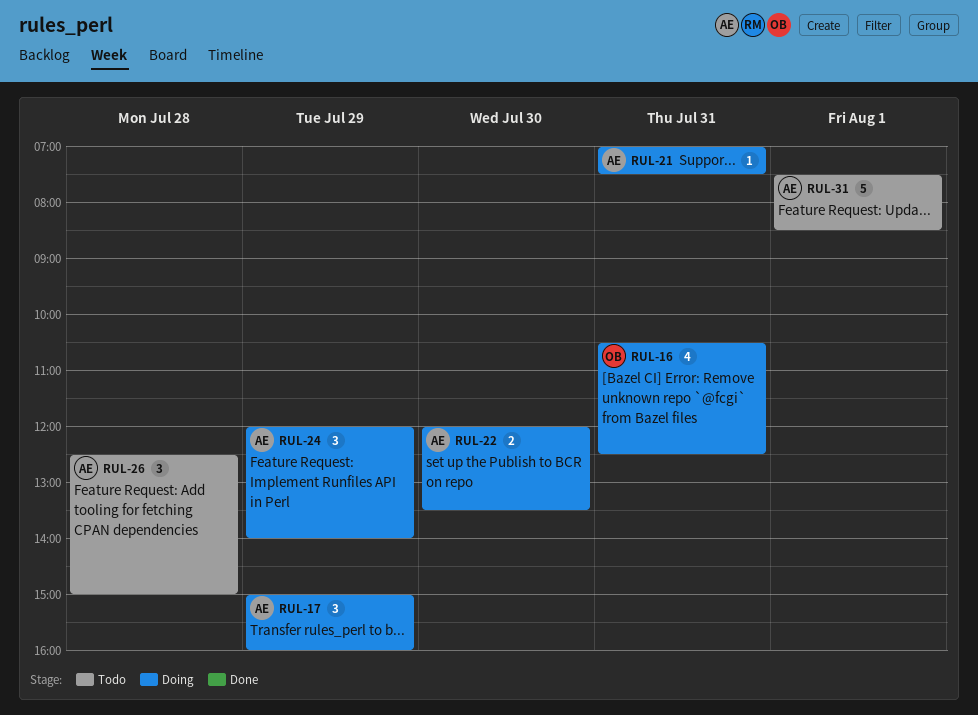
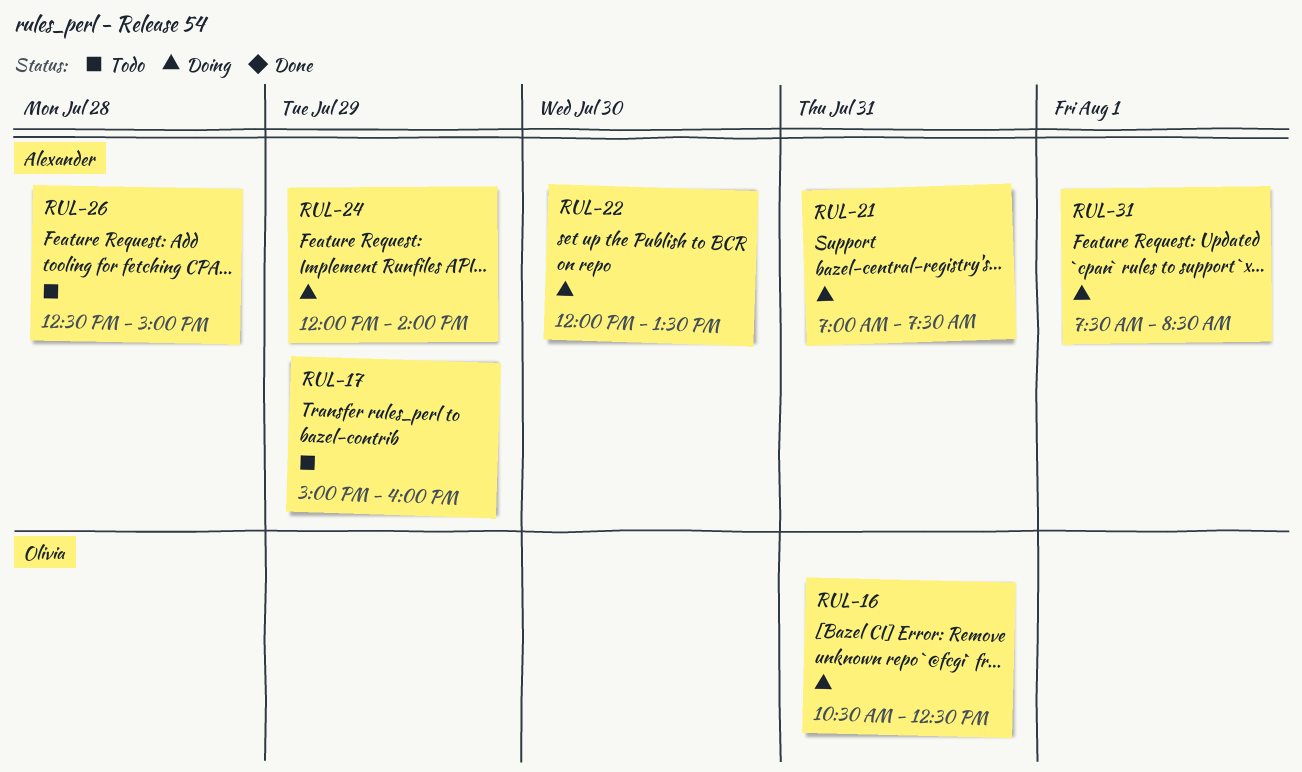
RUL-17, status: Doing -> Todo
RUL-31, status: Todo -> Doing

